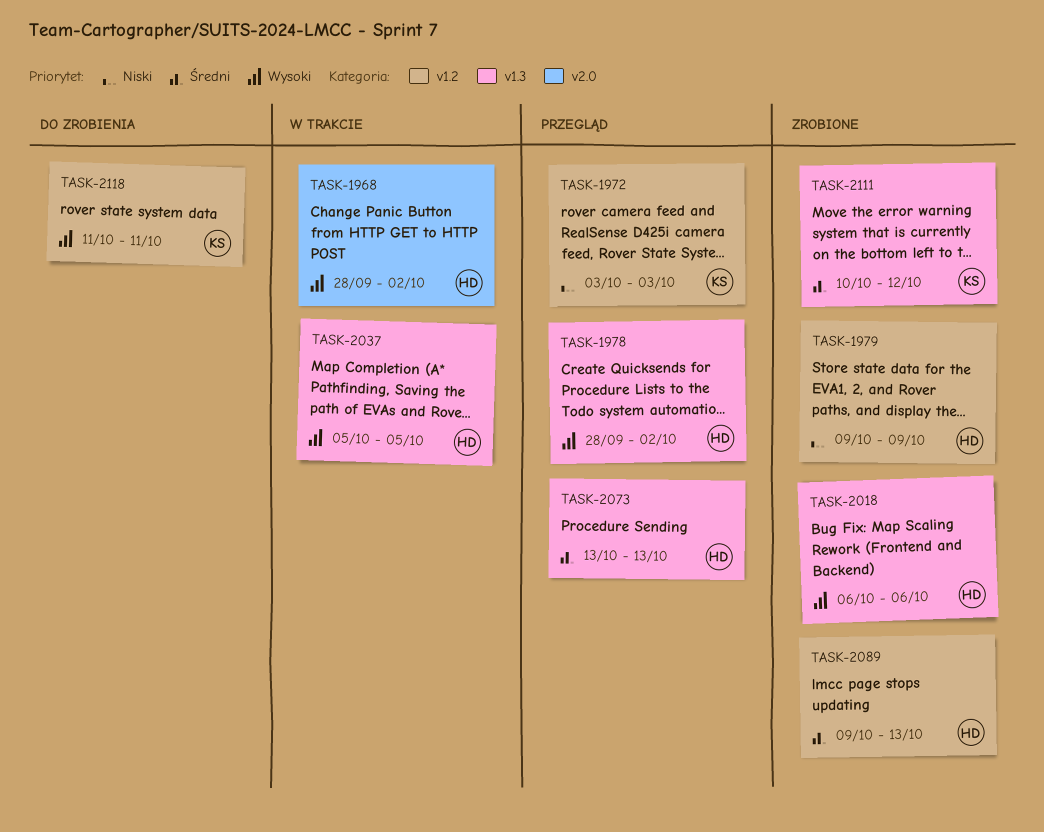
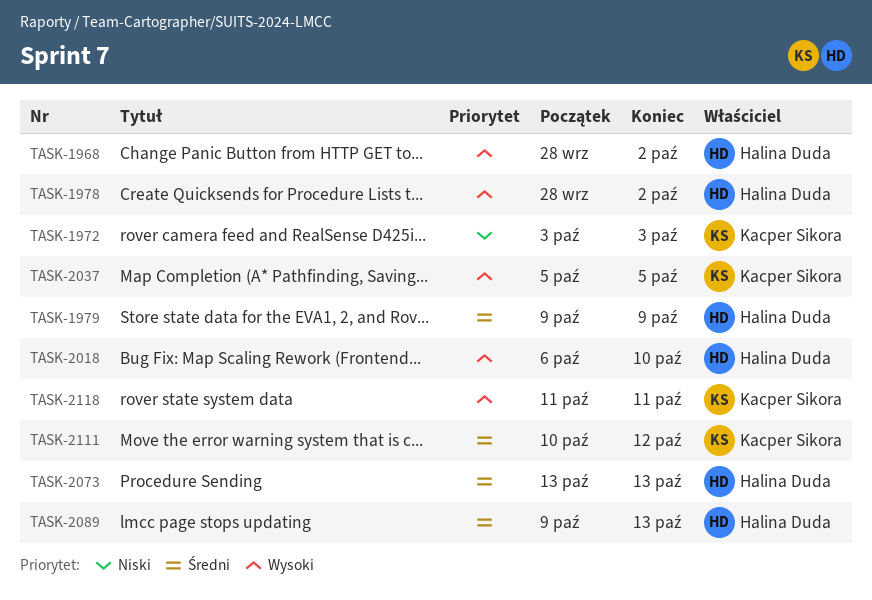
TASK-1979, priority: Niski -> Średni
TASK-2018, due: Oct 6 -> Oct 10
TASK-2037, owner: Halina Duda -> Kacper Sikora

